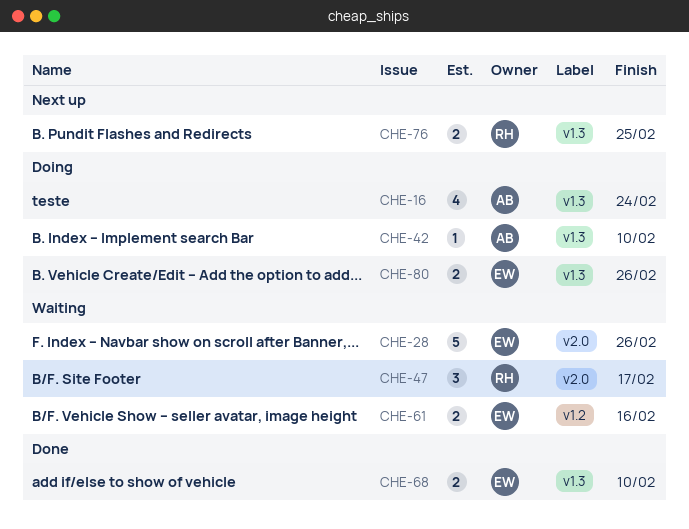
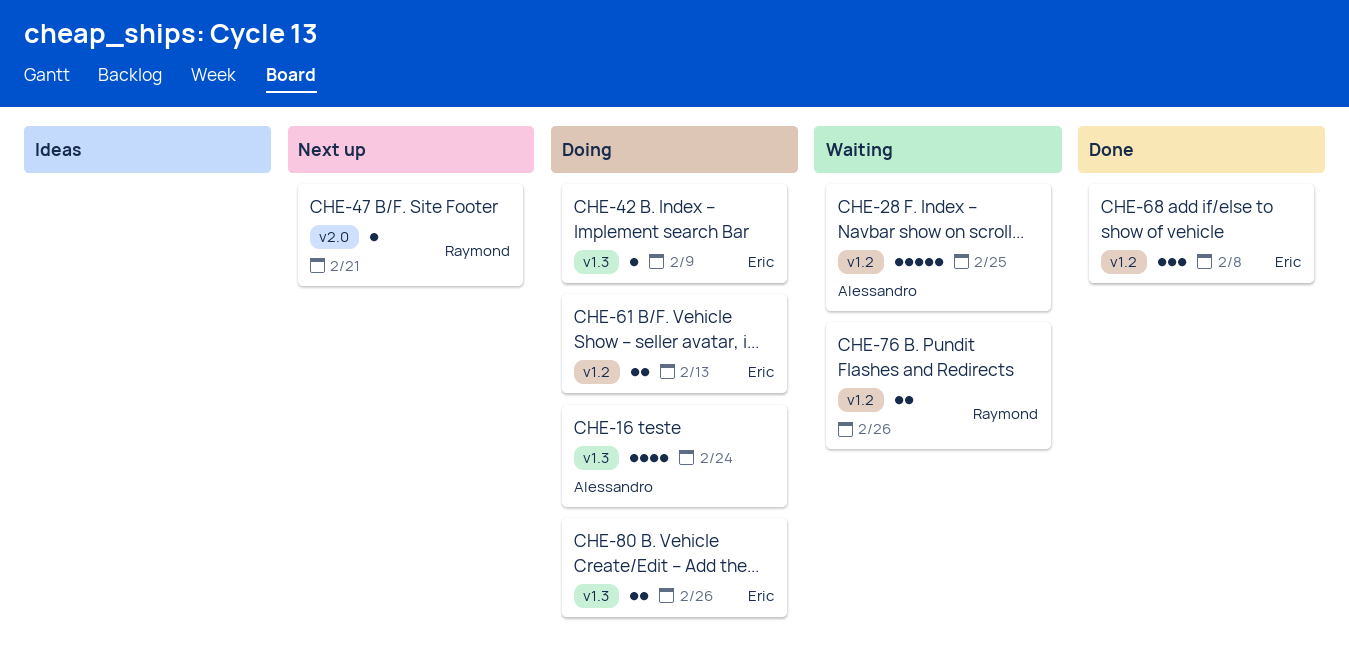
CHE-28, owner: Eric -> Alessandro
CHE-28, label: v2.0 -> v1.2
CHE-28, due: Feb 26 -> Feb 25
CHE-42, owner: Alessandro -> Eric
CHE-42, due: Feb 10 -> Feb 9
CHE-47, status: Waiting -> Next up
CHE-47, estimate: 3 -> 1
CHE-47, due: Feb 17 -> Feb 21
CHE-61, status: Waiting -> Doing
CHE-61, due: Feb 16 -> Feb 13
CHE-68, label: v1.3 -> v1.2
CHE-68, estimate: 2 -> 3
CHE-68, due: Feb 10 -> Feb 8
CHE-76, status: Next up -> Waiting
CHE-76, label: v1.3 -> v1.2
CHE-76, due: Feb 25 -> Feb 26

